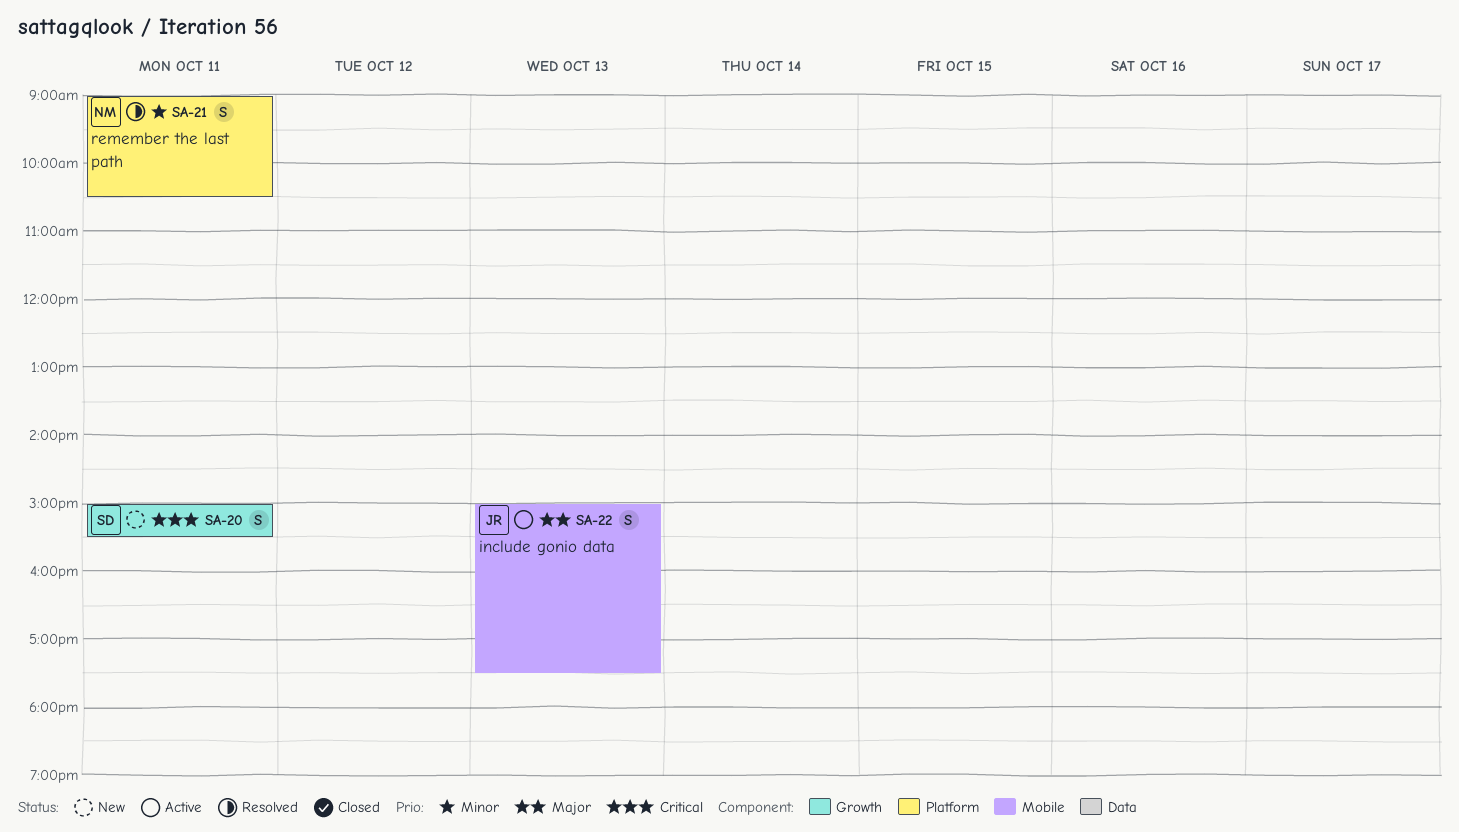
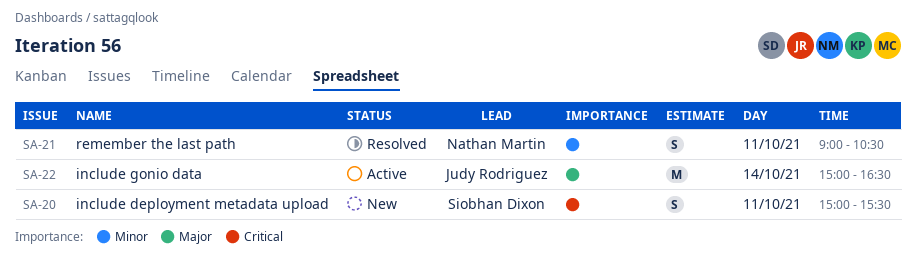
SA-22, estimate: S -> M
SA-22, day: Oct 13 -> Oct 14
SA-22, ends: 17:30 -> 16:30

